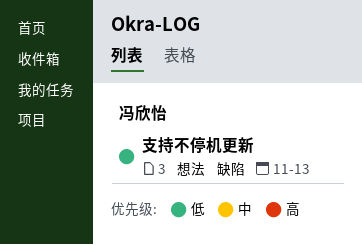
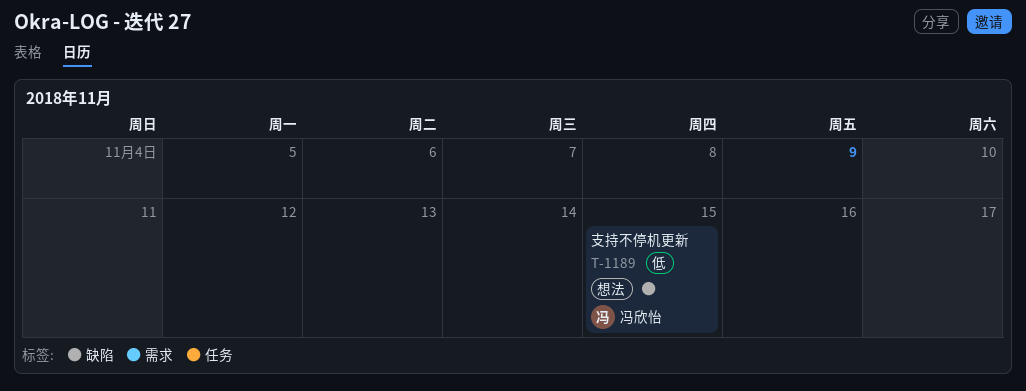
支持不停机更新, due: Nov 13 -> Nov 15

